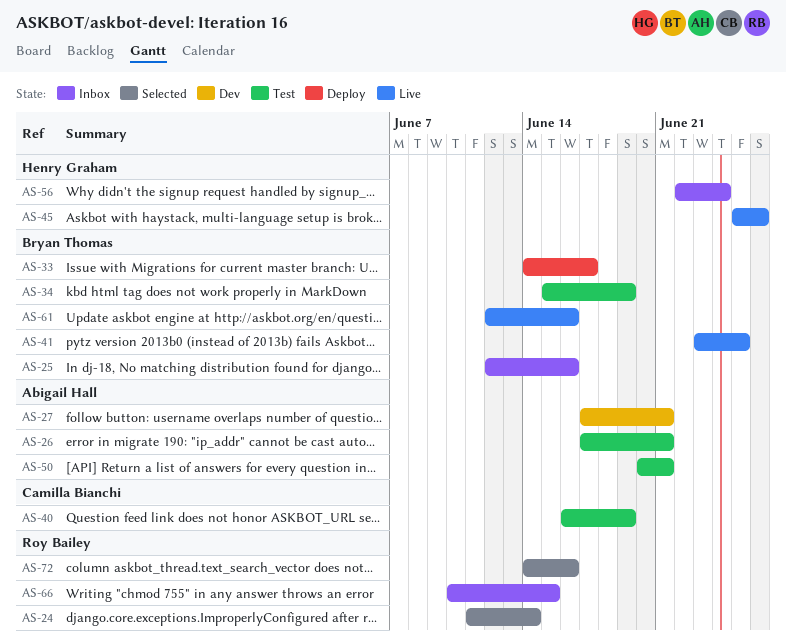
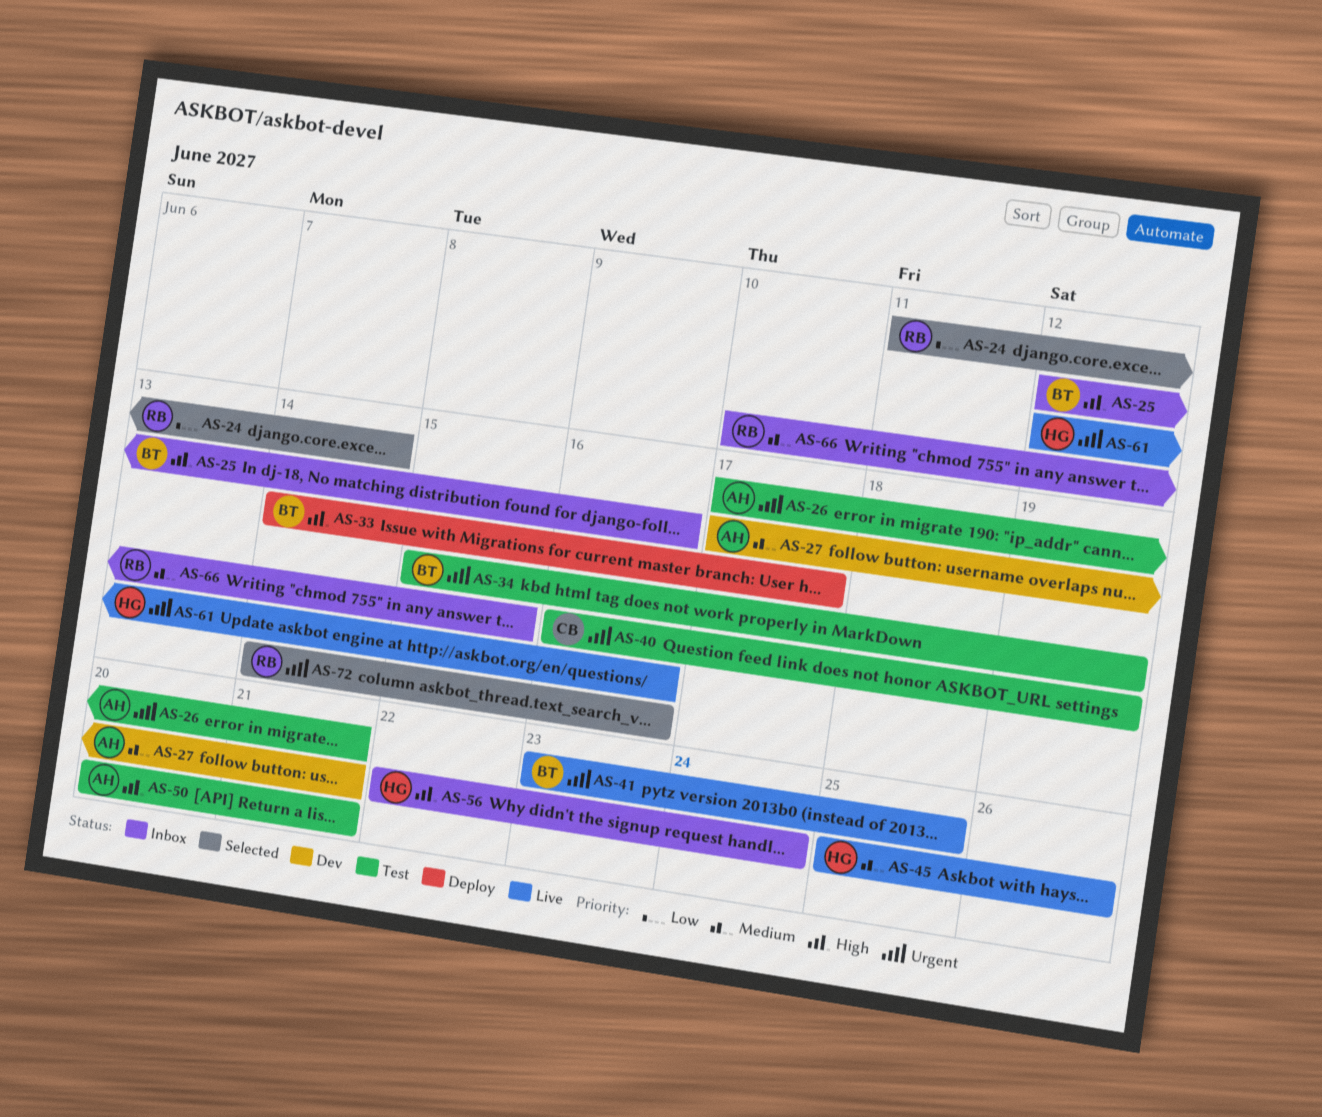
AS-61, owner: Bryan Thomas -> Henry Graham

